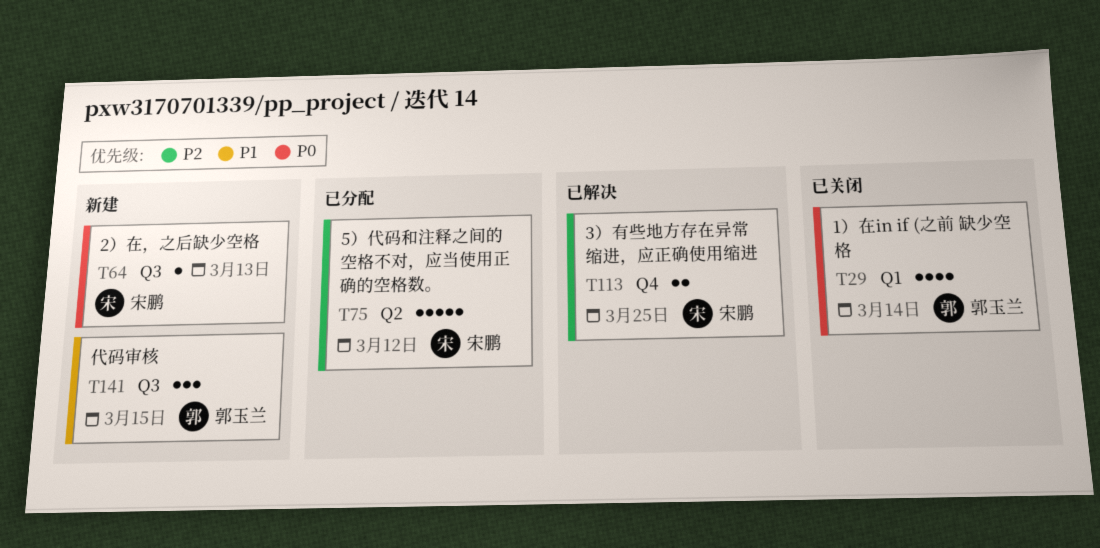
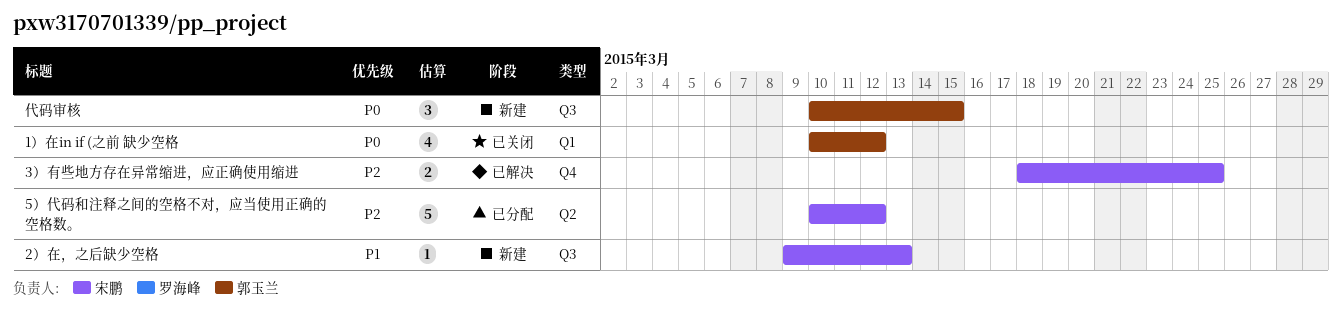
1）在in if (之前 缺少空格, due: Mar 14 -> Mar 12
2）在，之后缺少空格, priority: P0 -> P1
代码审核, priority: P1 -> P0

